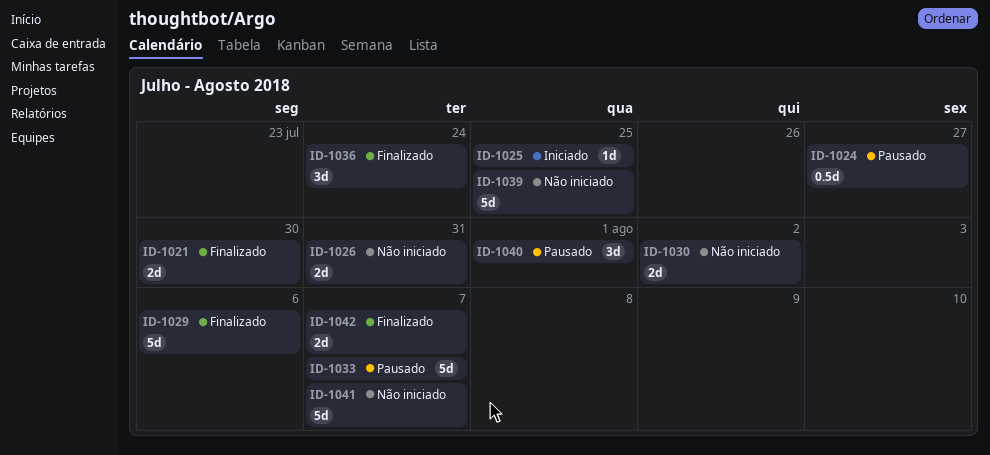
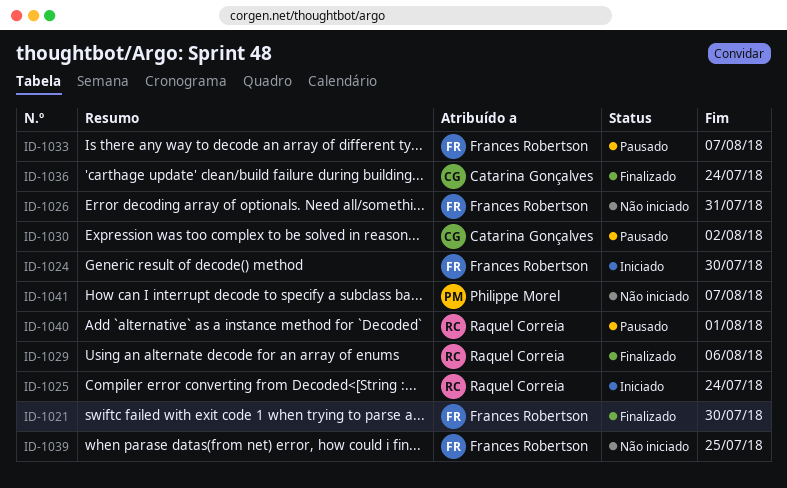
ID-1024, status: Pausado -> Iniciado
ID-1024, due: Jul 27 -> Jul 30
ID-1025, due: Jul 25 -> Jul 24
ID-1030, status: Não iniciado -> Pausado
ID-1042: present -> none

